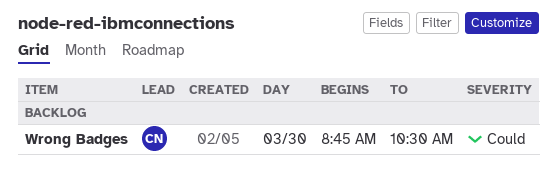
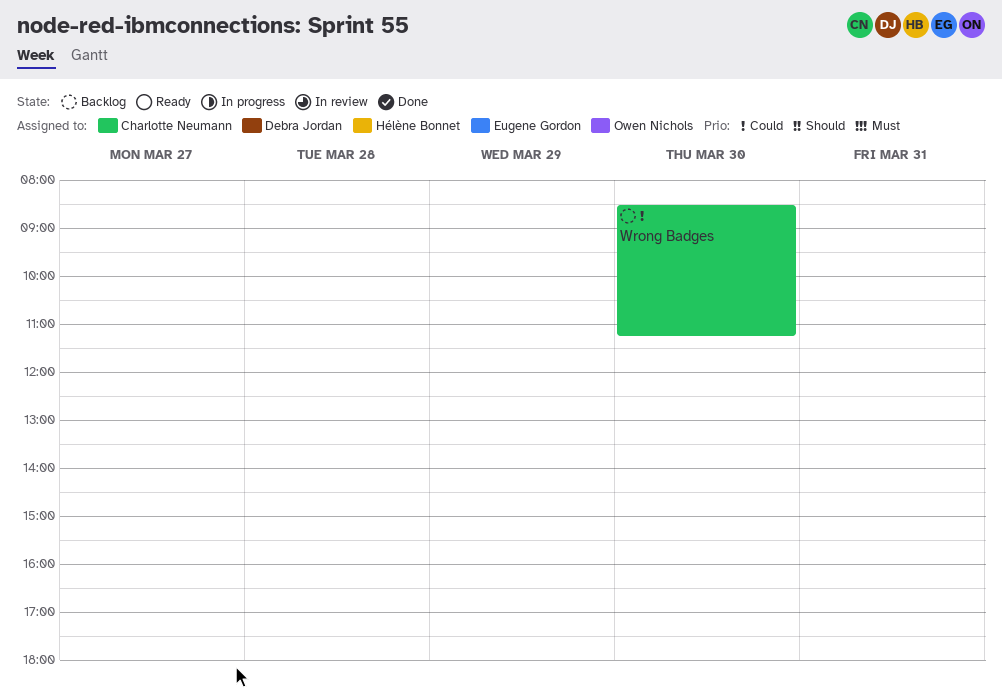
Wrong Badges, begins: 08:45 -> 08:30
Wrong Badges, ends: 10:30 -> 11:15

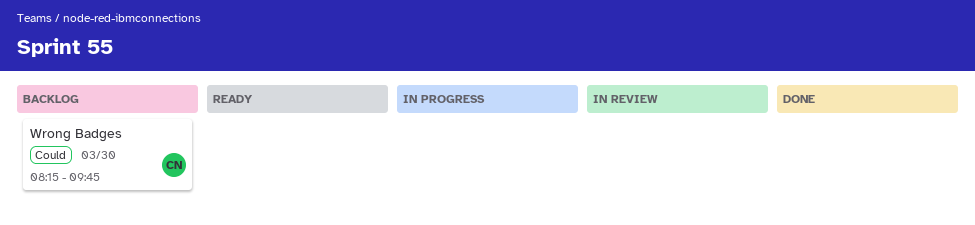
Wrong Badges, begins: 08:30 -> 08:15
Wrong Badges, ends: 11:15 -> 09:45

